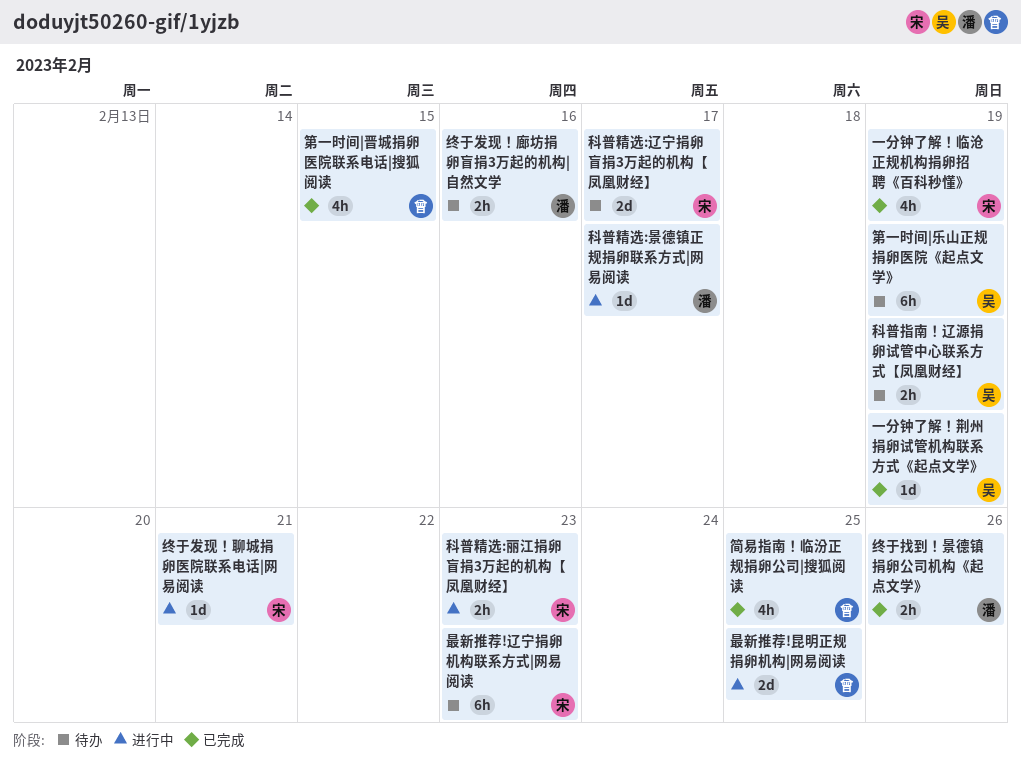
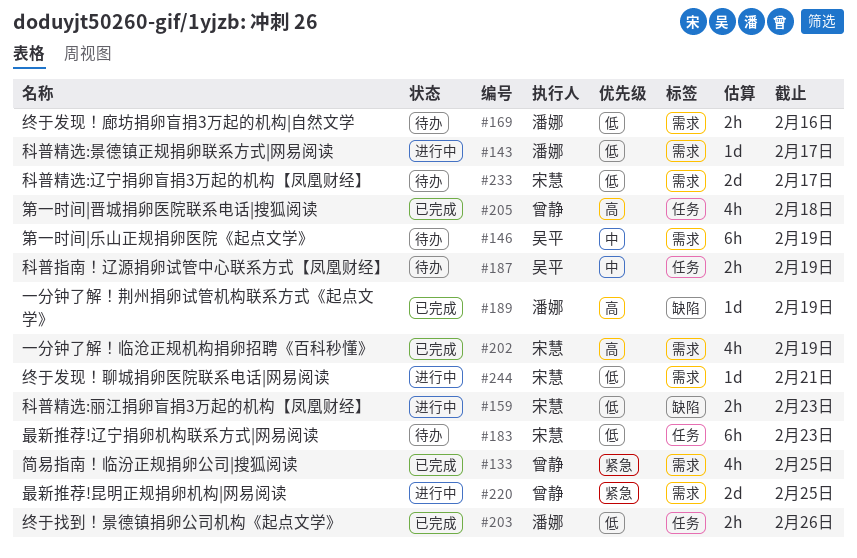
一分钟了解！荆州捐卵试管机构联系方式《起点文学》, owner: 吴平 -> 潘娜
第一时间|晋城捐卵医院联系电话|搜狐阅读, due: Feb 15 -> Feb 18

